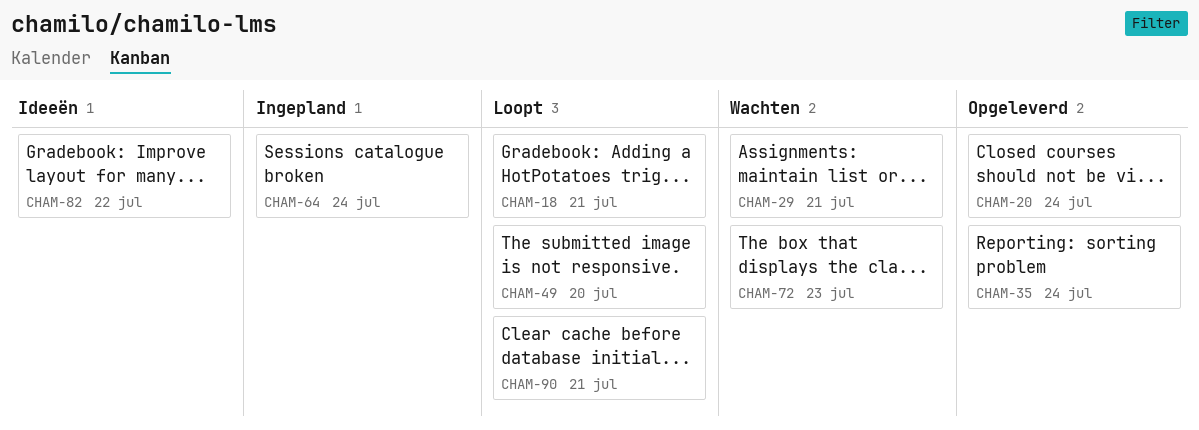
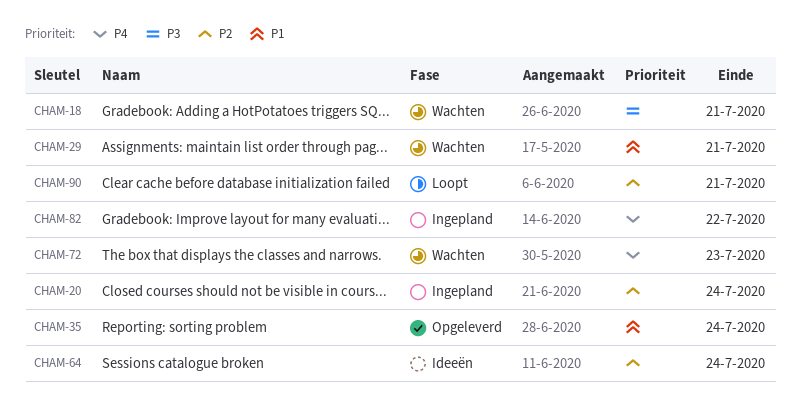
CHAM-18, status: Loopt -> Wachten
CHAM-20, status: Opgeleverd -> Ingepland
CHAM-49: present -> none
CHAM-64, status: Ingepland -> Ideeën
CHAM-82, status: Ideeën -> Ingepland

